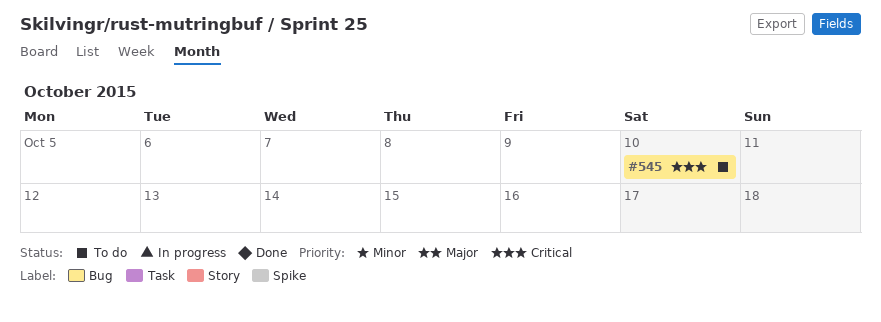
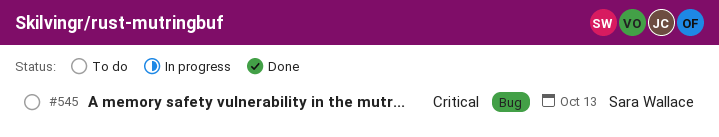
#545, due: Oct 10 -> Oct 13

